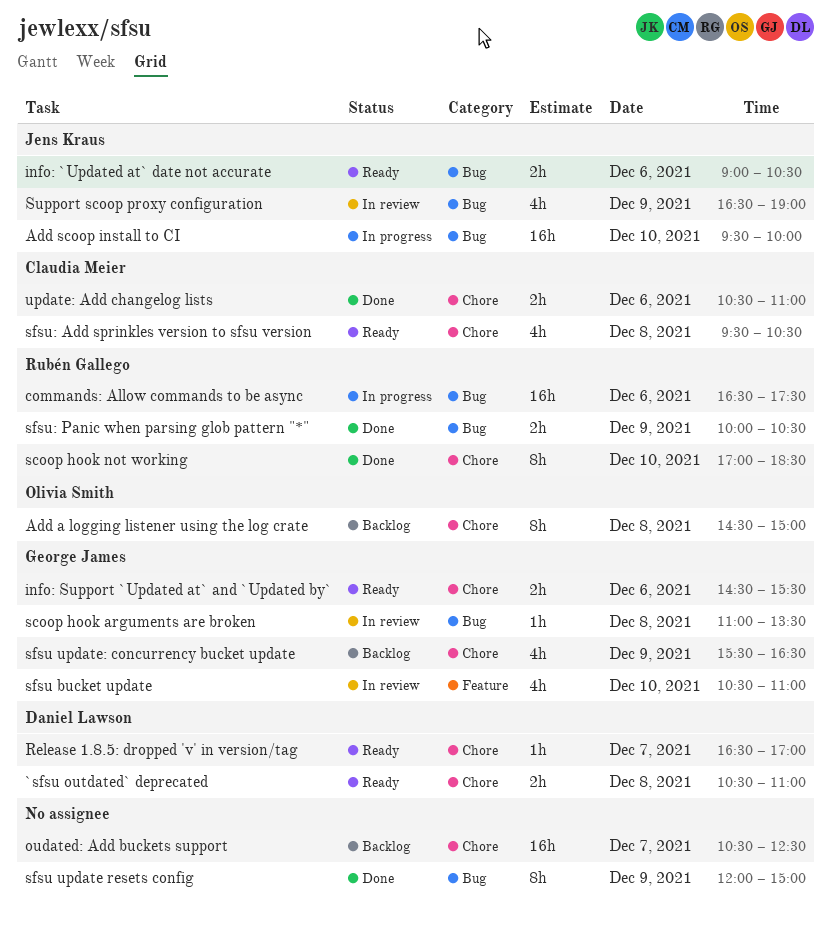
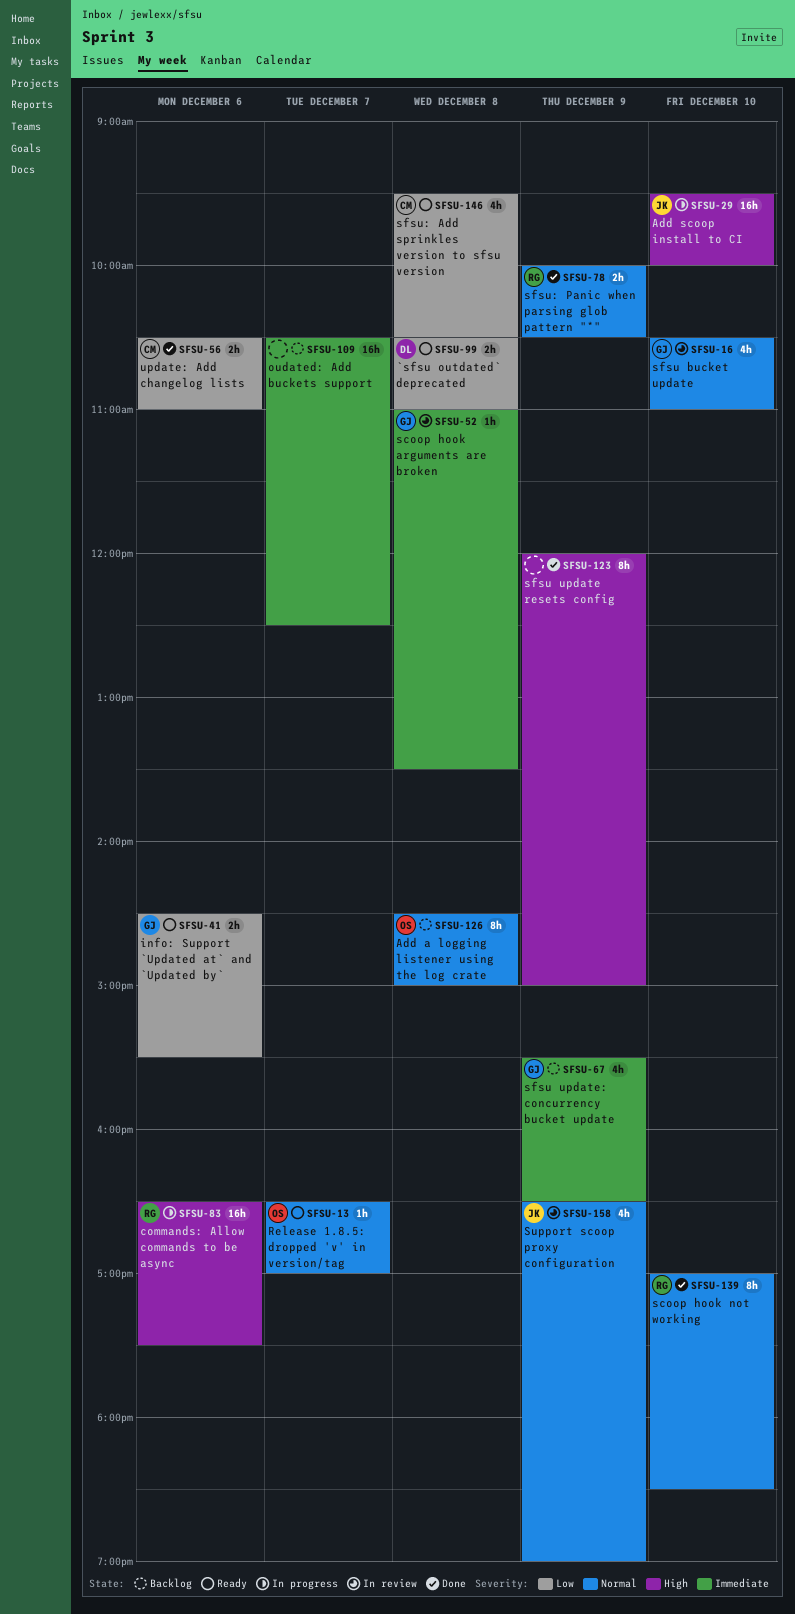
info: `Updated at` date not accurate: present -> none
Release 1.8.5: dropped 'v' in version/tag, owner: Daniel Lawson -> Olivia Smith

